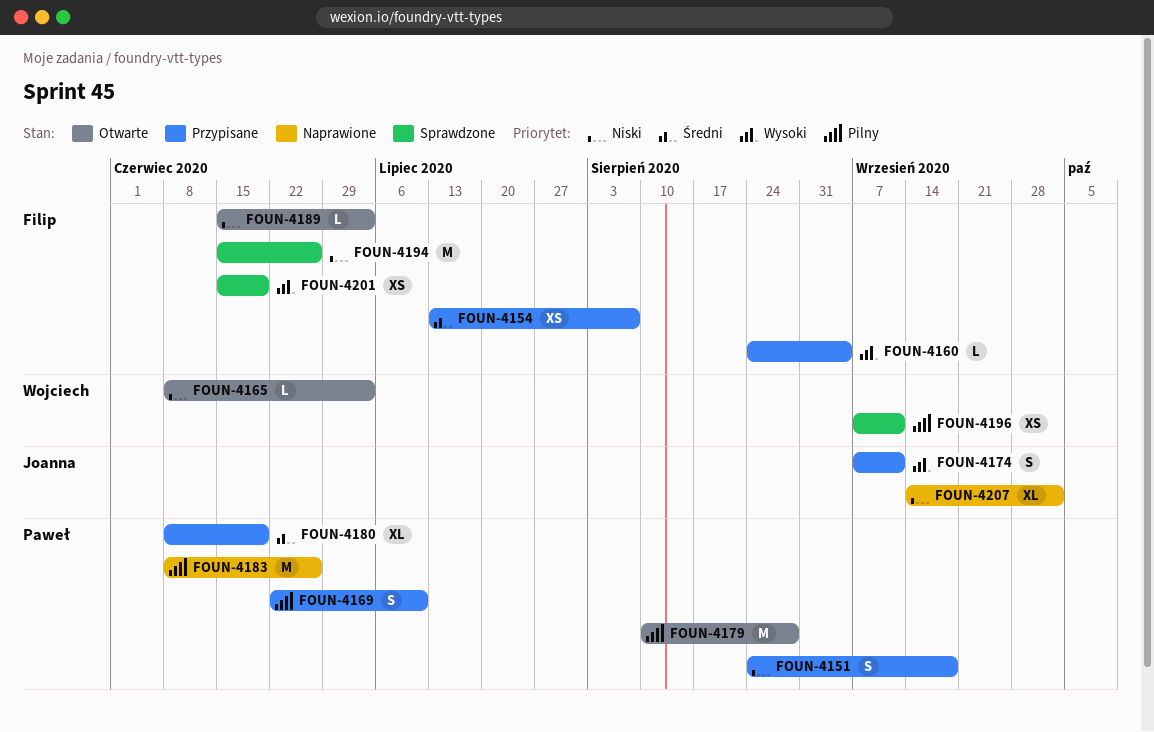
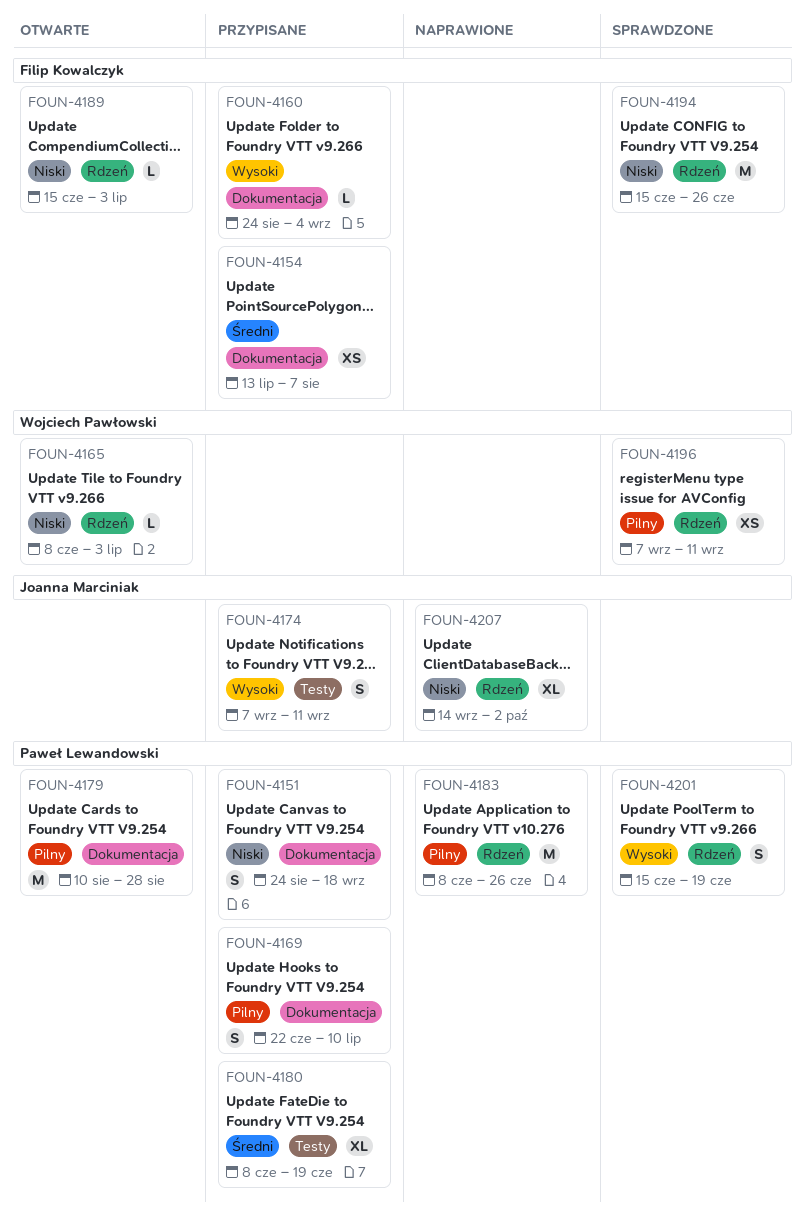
FOUN-4201, owner: Filip Kowalczyk -> Paweł Lewandowski
FOUN-4201, estimate: XS -> S

